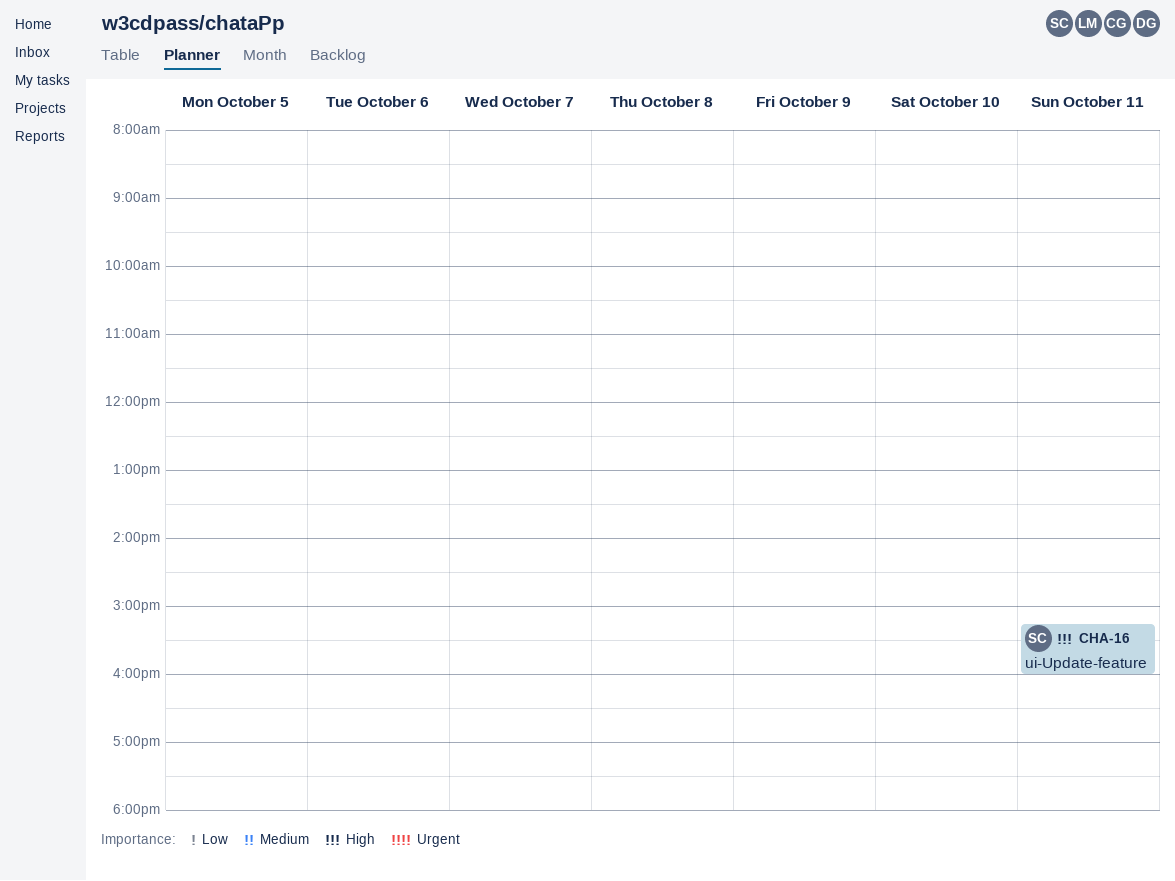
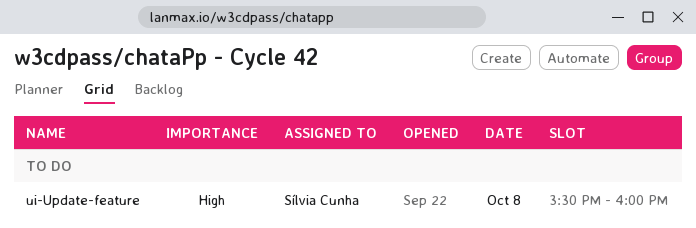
ui-Update-feature, day: Oct 11 -> Oct 8
ui-Update-feature, begins: 15:15 -> 15:30

